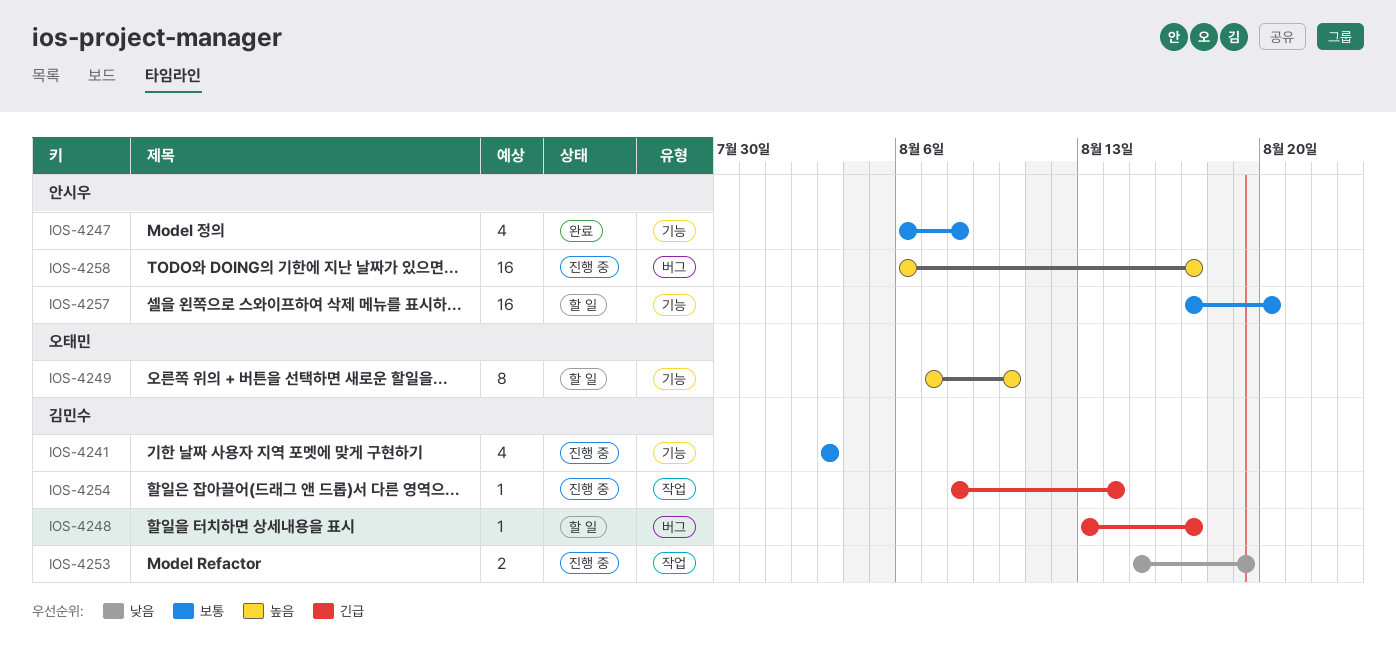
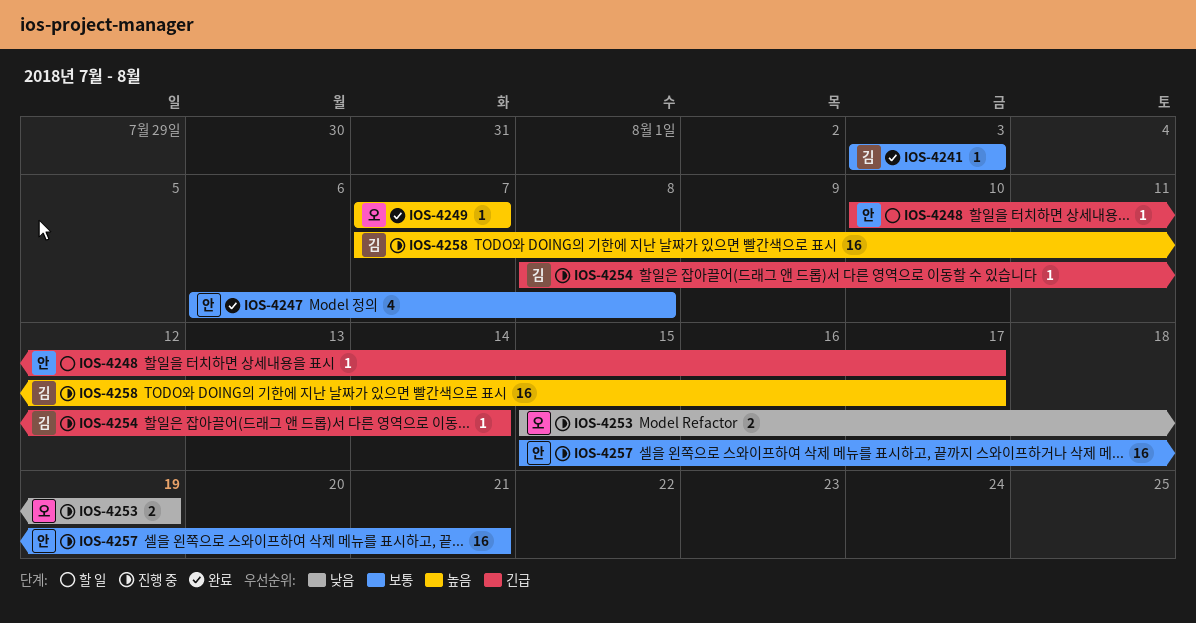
IOS-4241, status: 진행 중 -> 완료
IOS-4241, estimate: 4 -> 1
IOS-4248, owner: 김민수 -> 안시우
IOS-4248, start: Aug 13 -> Aug 10
IOS-4249, status: 할 일 -> 완료
IOS-4249, estimate: 8 -> 1
IOS-4249, due: Aug 10 -> Aug 7
IOS-4253, owner: 김민수 -> 오태민
IOS-4257, status: 할 일 -> 진행 중
IOS-4257, start: Aug 17 -> Aug 15
IOS-4257, due: Aug 20 -> Aug 21
IOS-4258, owner: 안시우 -> 김민수
IOS-4258, start: Aug 6 -> Aug 7

